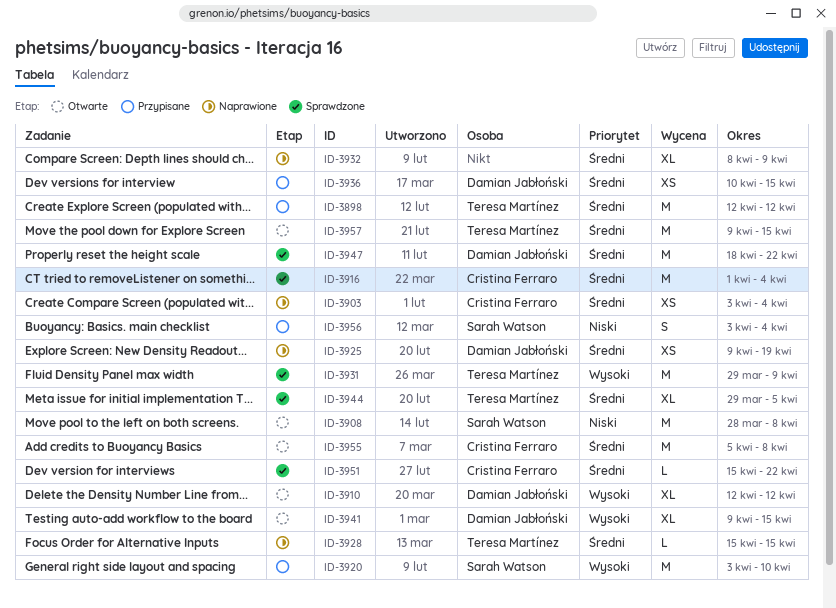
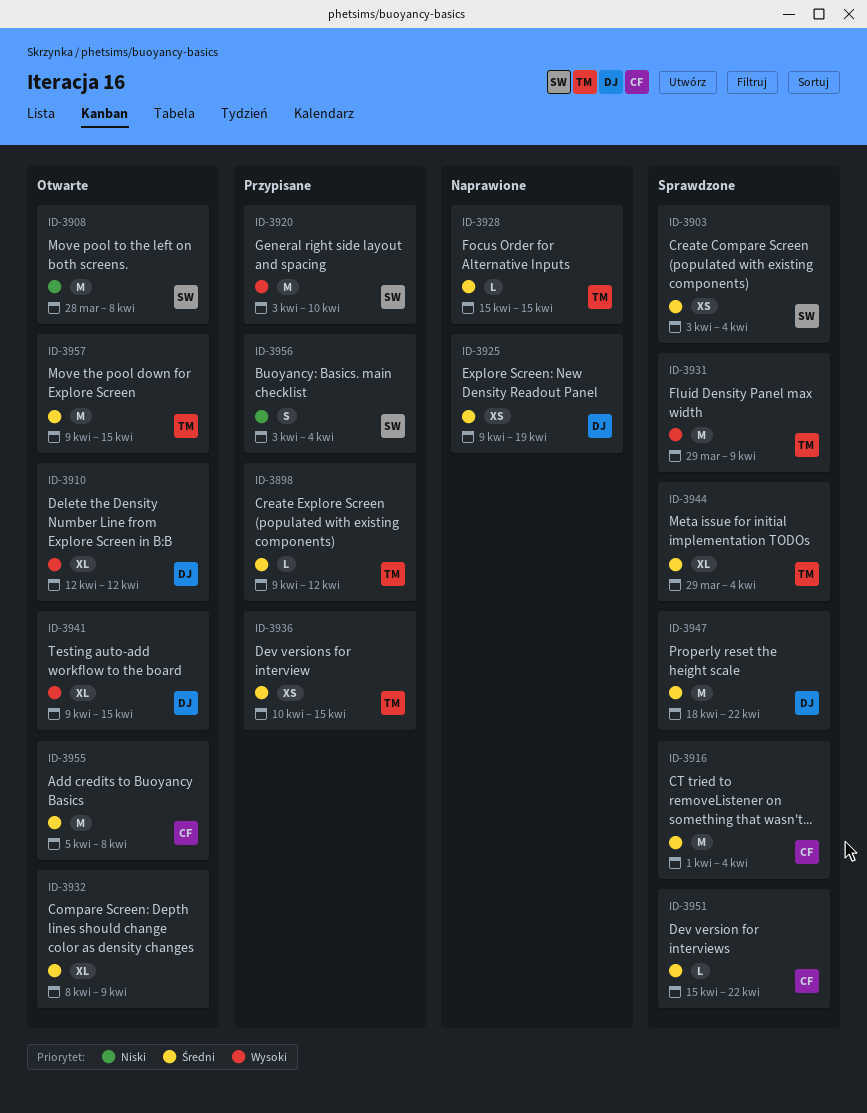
ID-3898, estimate: M -> L
ID-3898, start: Apr 12 -> Apr 9
ID-3903, status: Naprawione -> Sprawdzone
ID-3903, owner: Cristina Ferraro -> Sarah Watson
ID-3932, status: Naprawione -> Otwarte
ID-3936, owner: Damian Jabłoński -> Teresa Martínez
ID-3944, due: Apr 5 -> Apr 4

